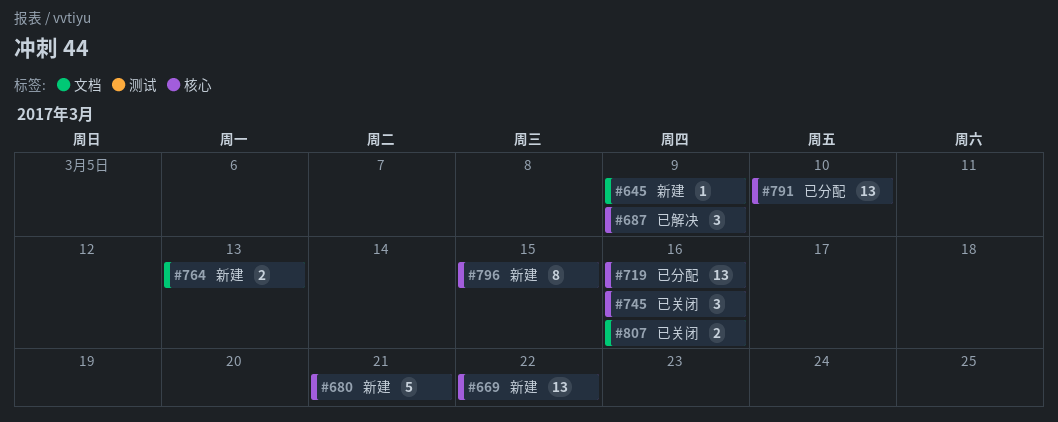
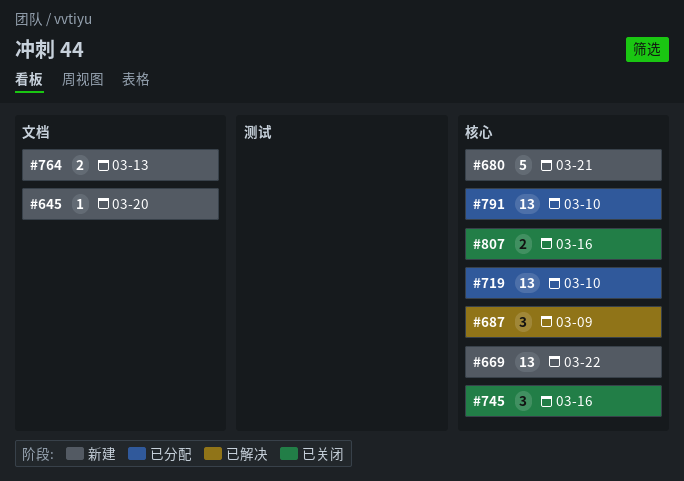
#645, due: Mar 9 -> Mar 20
#719, due: Mar 16 -> Mar 10
#796: present -> none
#807, label: 文档 -> 核心

